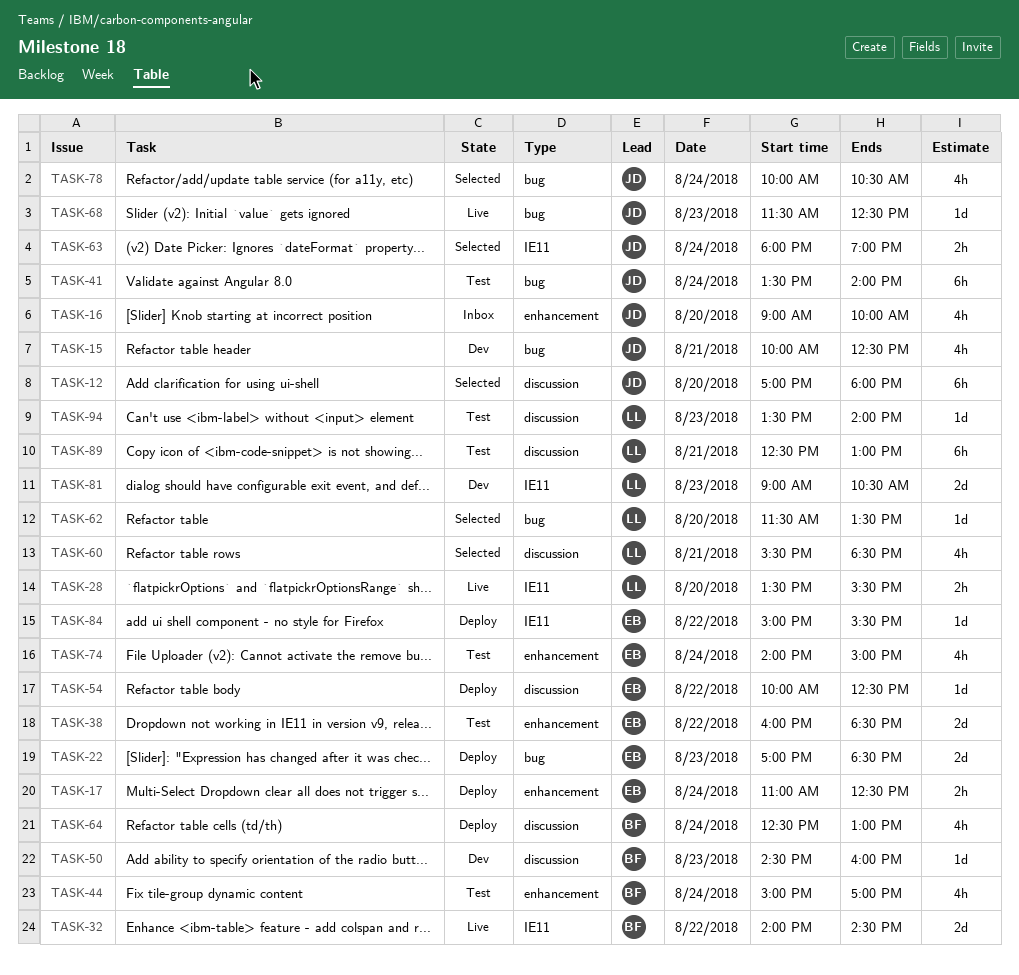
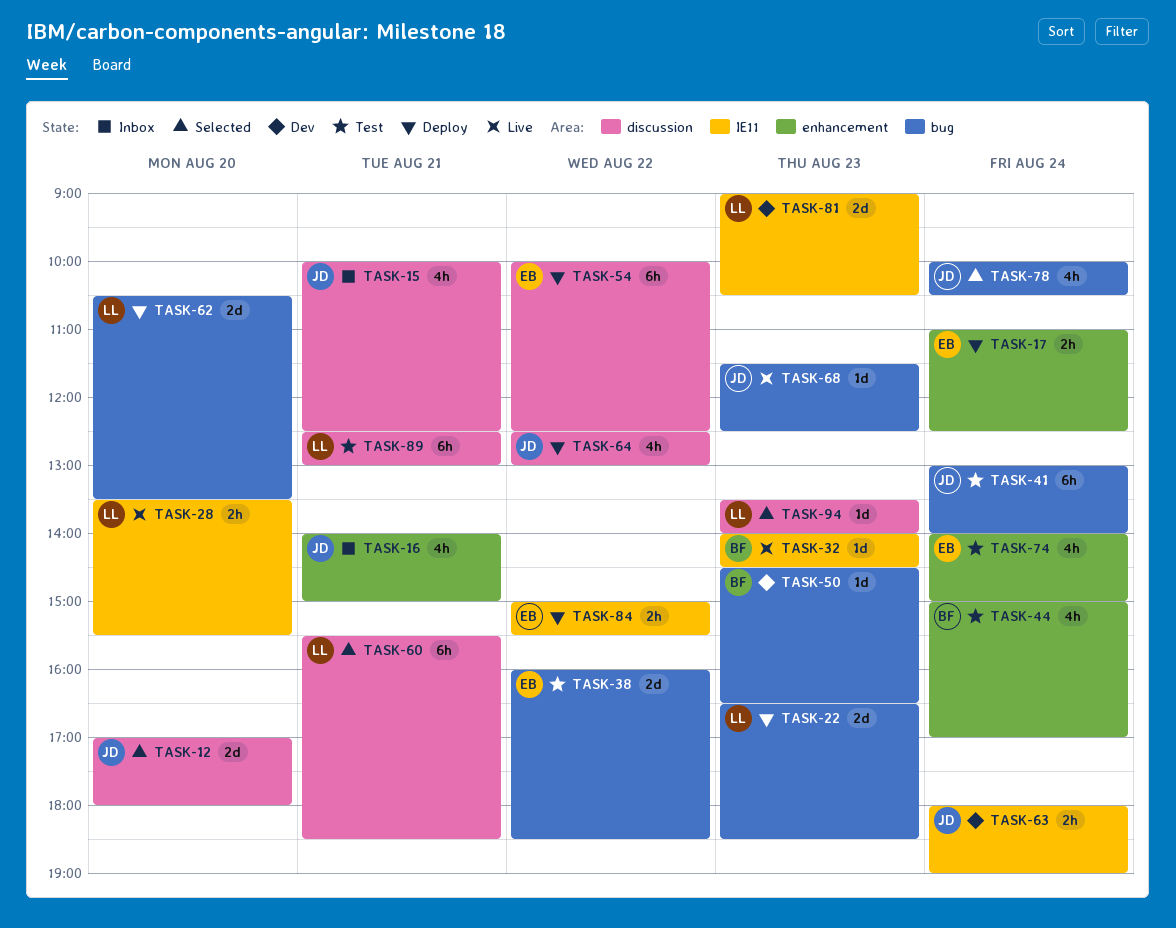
TASK-12, estimate: 6h -> 2d
TASK-15, status: Dev -> Inbox
TASK-15, label: bug -> discussion
TASK-16, day: Aug 20 -> Aug 21
TASK-16, begins: 09:00 -> 14:00
TASK-16, ends: 10:00 -> 15:00
TASK-22, owner: EB -> LL
TASK-22, begins: 17:00 -> 16:30
TASK-32, estimate: 2d -> 1d
TASK-32, day: Aug 22 -> Aug 23
TASK-38, label: enhancement -> bug
TASK-41, begins: 13:30 -> 13:00
TASK-50, label: discussion -> bug
TASK-50, ends: 16:00 -> 16:30
TASK-54, estimate: 1d -> 6h
TASK-60, estimate: 4h -> 6h
TASK-62, status: Selected -> Deploy
TASK-62, estimate: 1d -> 2d
TASK-62, begins: 11:30 -> 10:30
TASK-63, status: Selected -> Dev
TASK-64, owner: BF -> JD
TASK-64, day: Aug 24 -> Aug 22
TASK-84, estimate: 1d -> 2h
TASK-94, status: Test -> Selected

